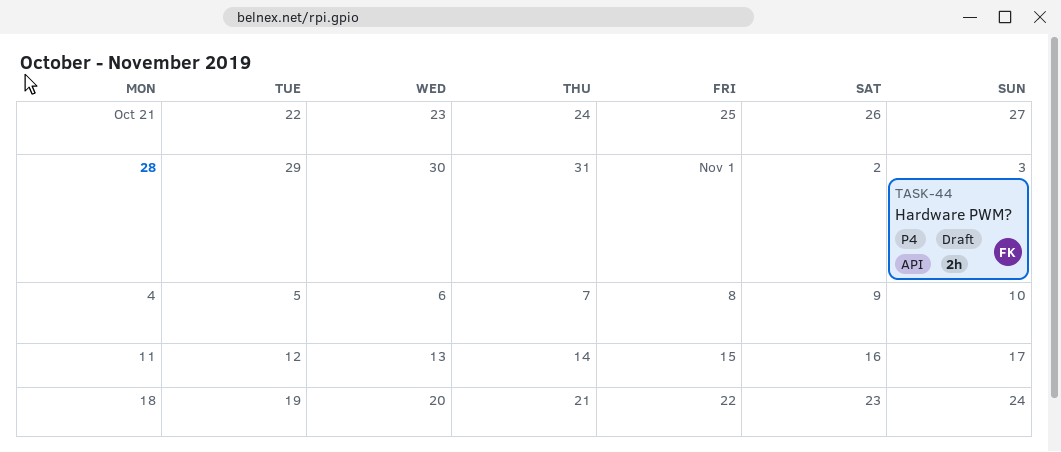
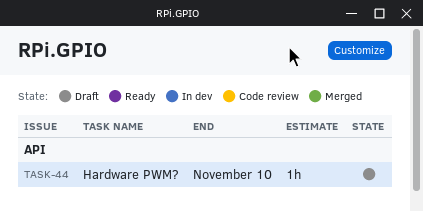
TASK-44, estimate: 2h -> 1h
TASK-44, due: Nov 3 -> Nov 10

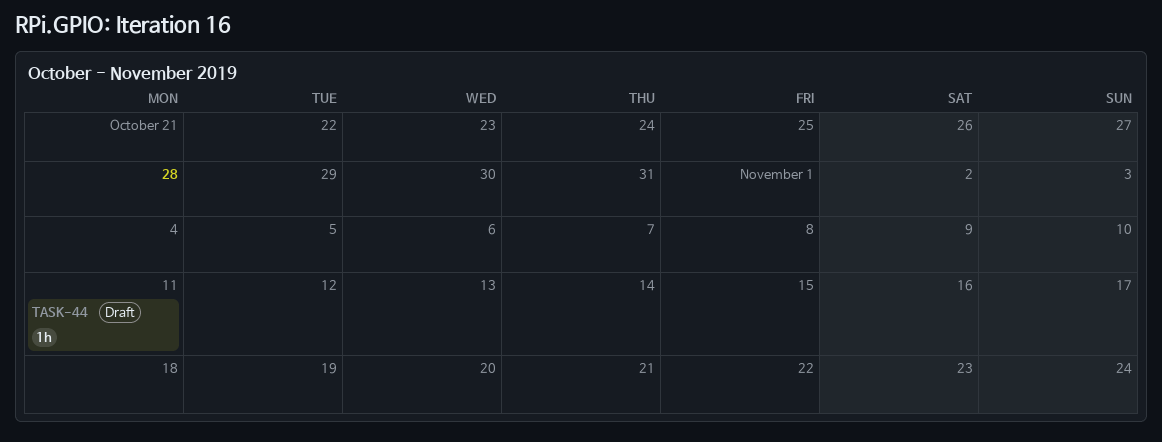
TASK-44, due: Nov 10 -> Nov 11

